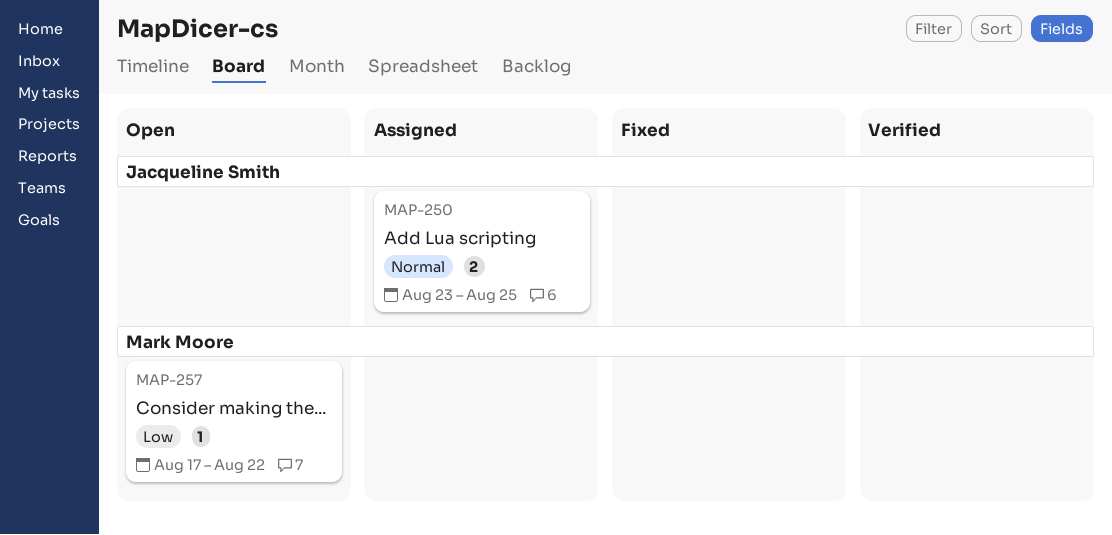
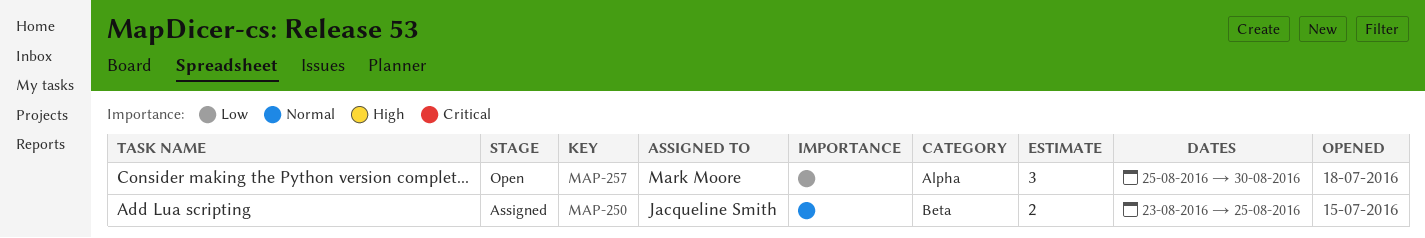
MAP-257, estimate: 1 -> 3
MAP-257, start: Aug 17 -> Aug 25
MAP-257, due: Aug 22 -> Aug 30

